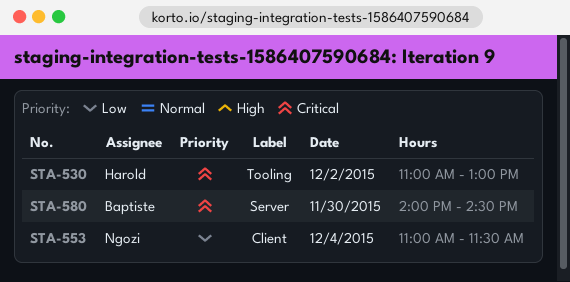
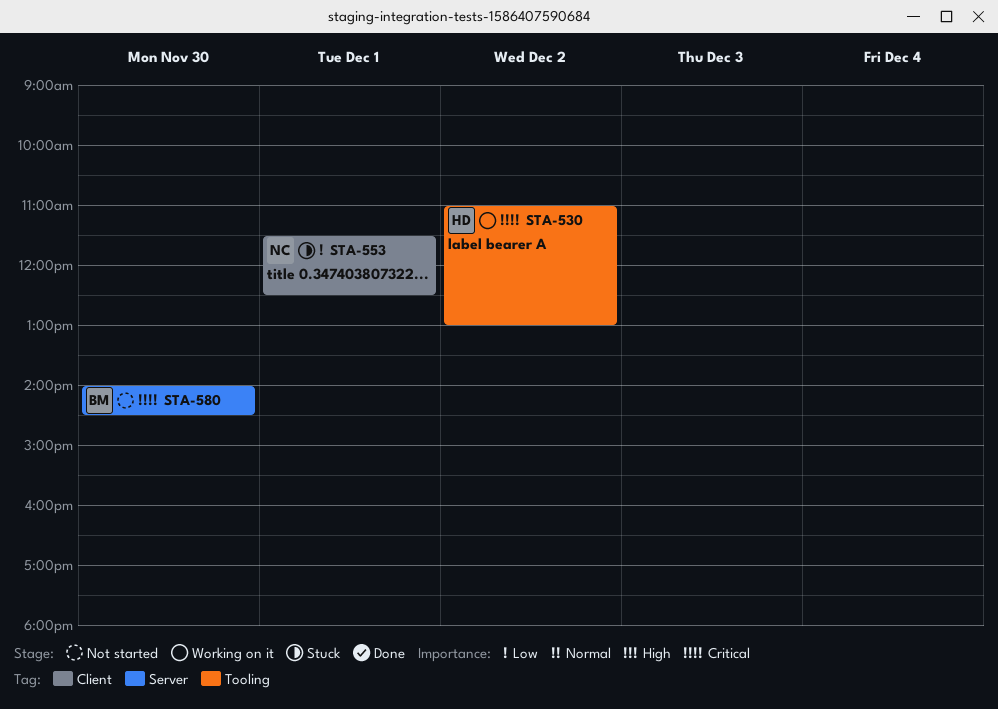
STA-553, day: Dec 4 -> Dec 1
STA-553, begins: 11:00 -> 11:30
STA-553, ends: 11:30 -> 12:30

